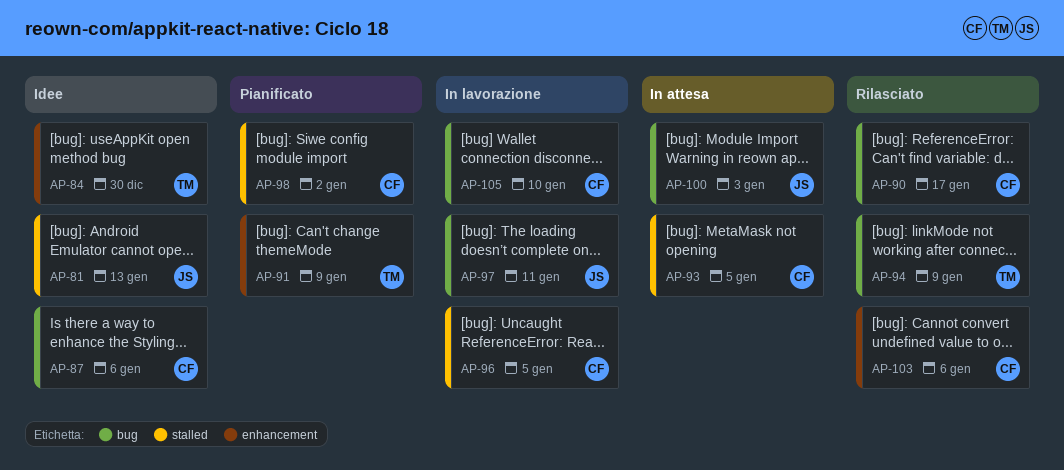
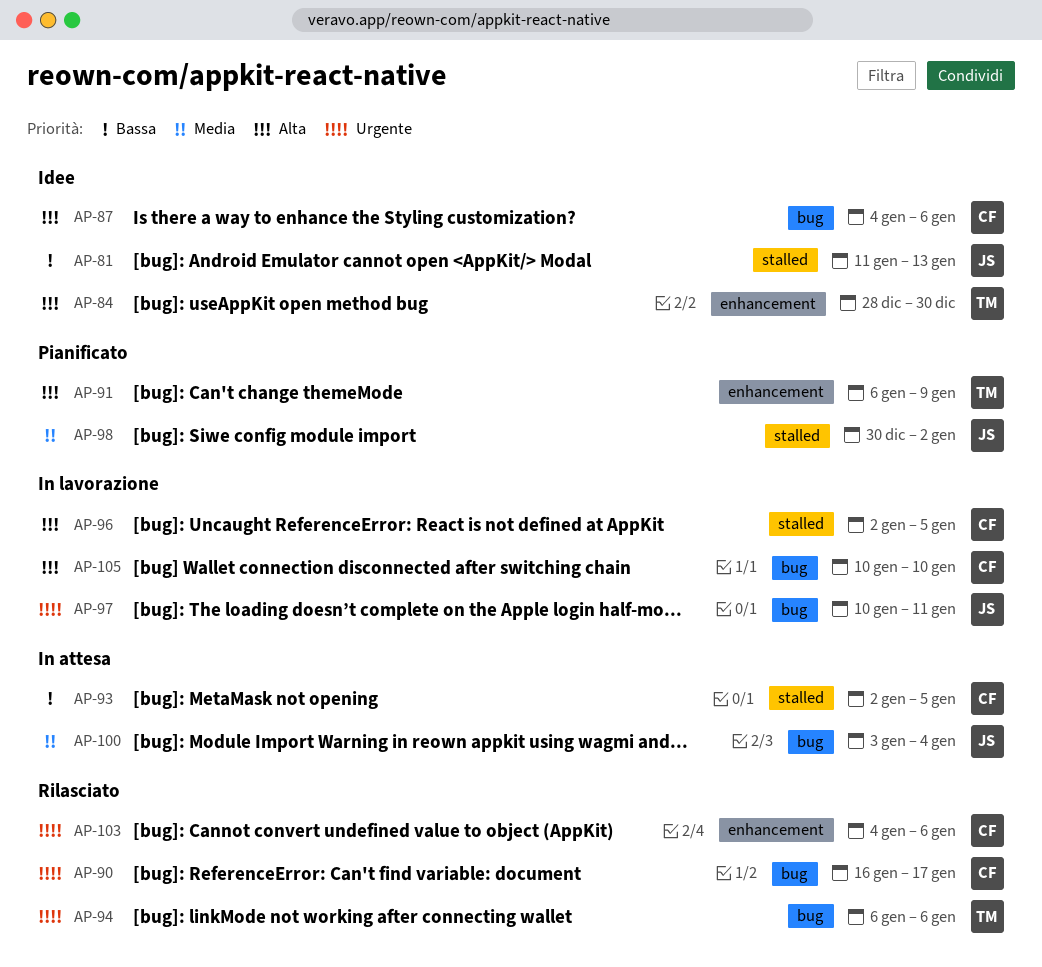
AP-94, due: Jan 9 -> Jan 6
AP-98, owner: CF -> JS
AP-100, due: Jan 3 -> Jan 4

